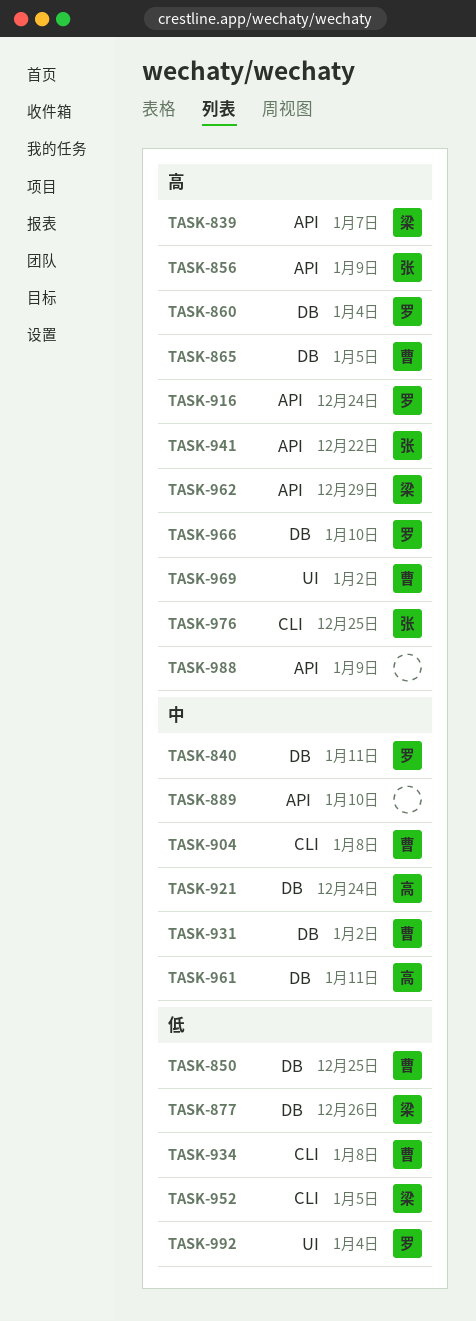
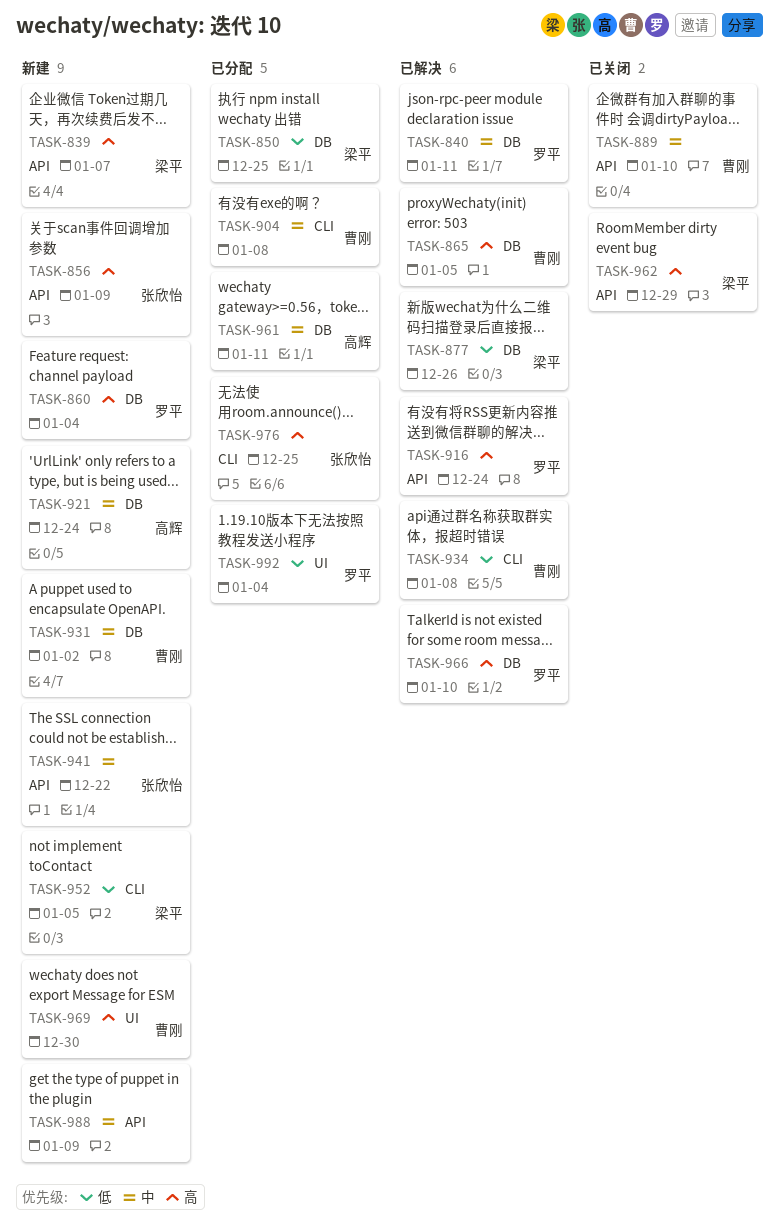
TASK-850, owner: 曹刚 -> 梁平
TASK-889, owner: none -> 曹刚
TASK-941, priority: 高 -> 中
TASK-969, due: Jan 2 -> Dec 30
TASK-988, priority: 高 -> 中

